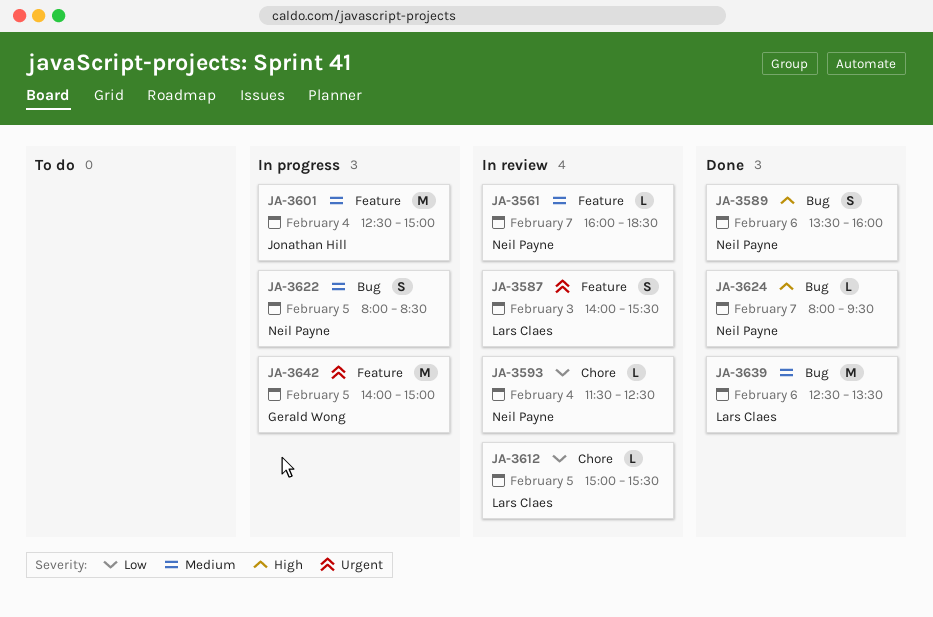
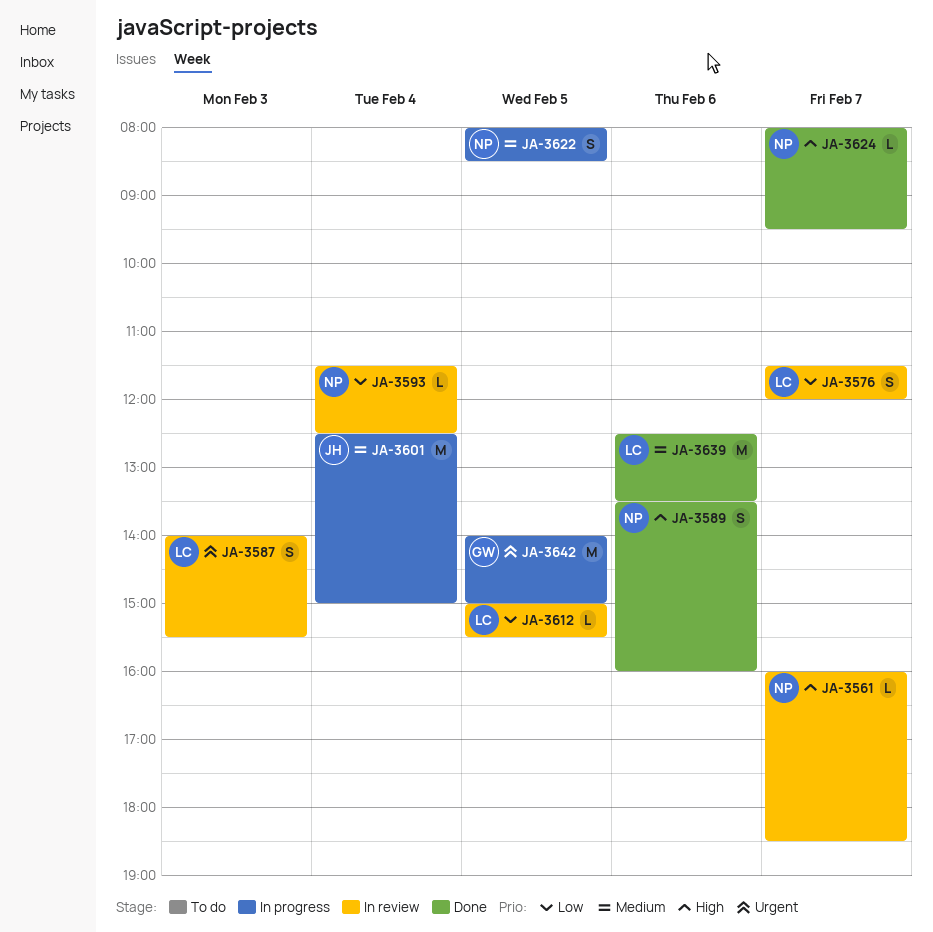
JA-3561, priority: Medium -> High
JA-3576: none -> present

